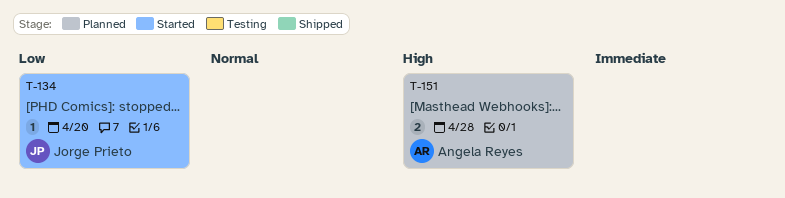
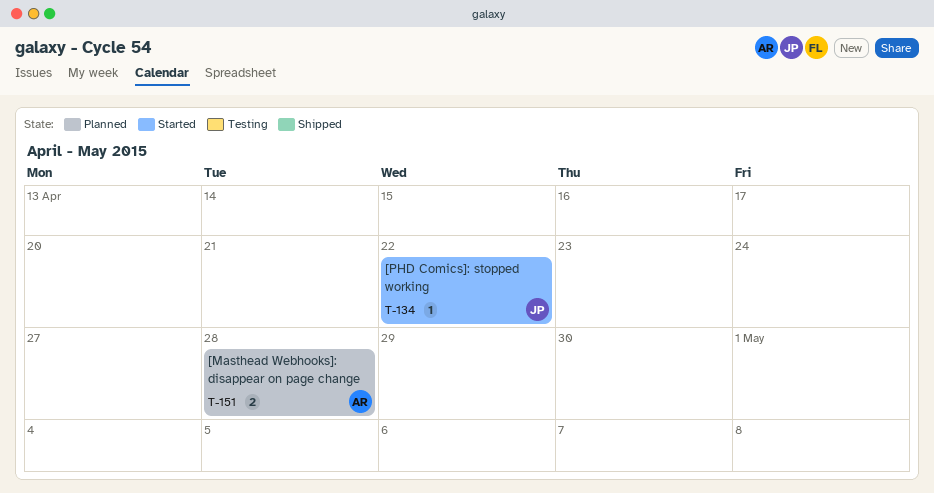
T-134, due: Apr 20 -> Apr 22

